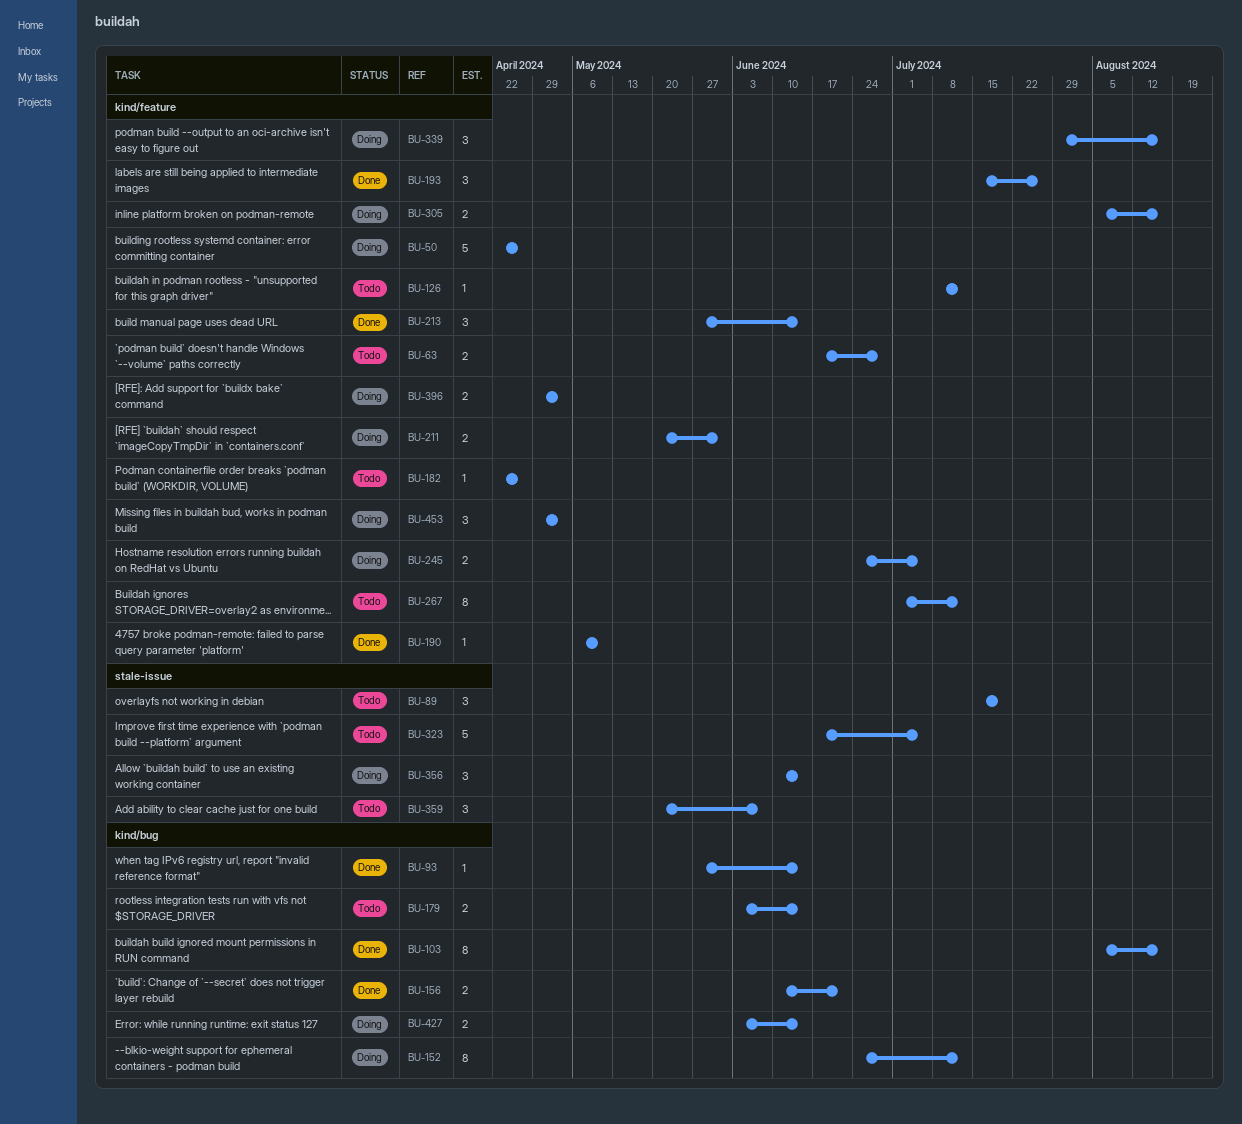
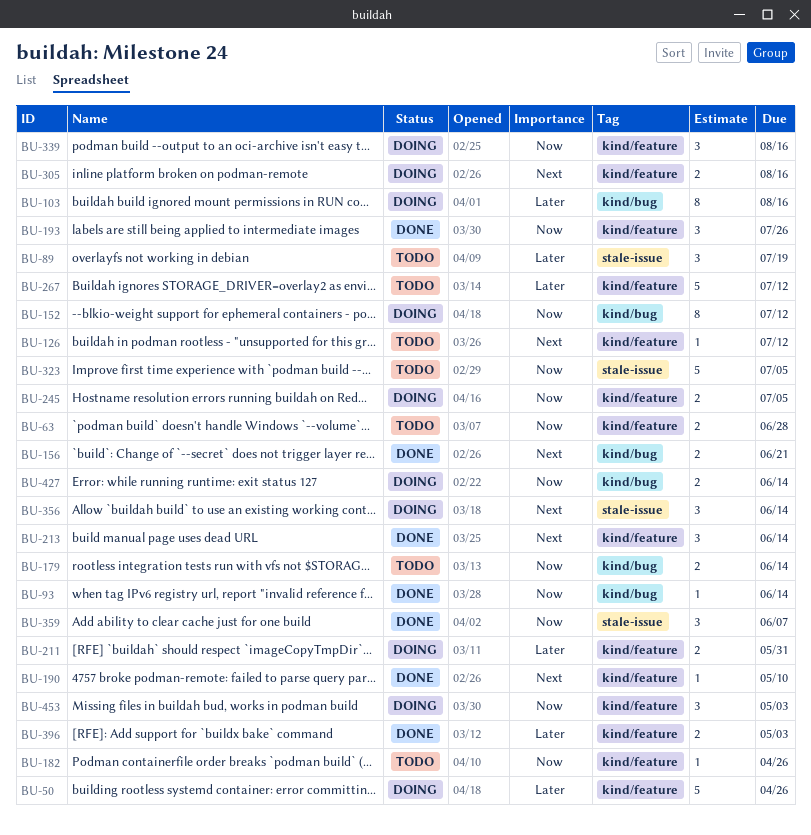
BU-103, status: Done -> Doing
BU-267, estimate: 8 -> 5
BU-359, status: Todo -> Done
BU-396, status: Doing -> Done

